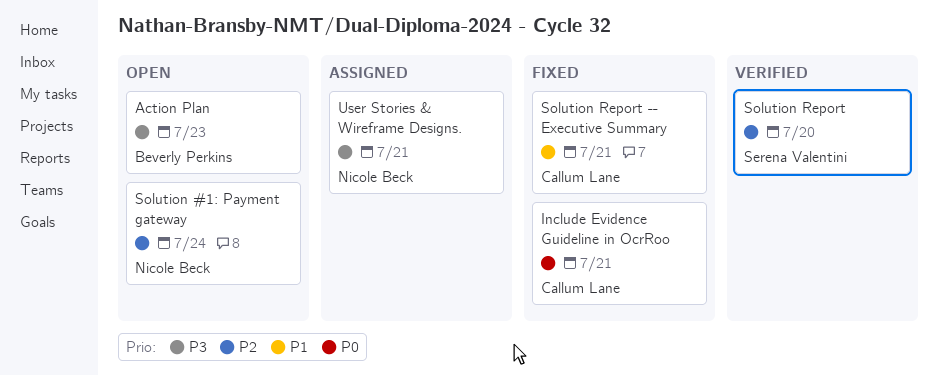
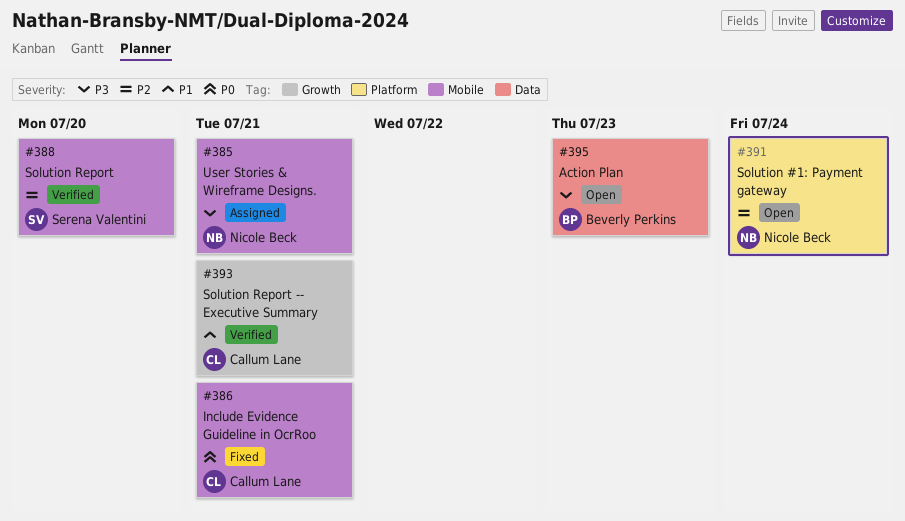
Solution Report -- Executive Summary, status: Fixed -> Verified

